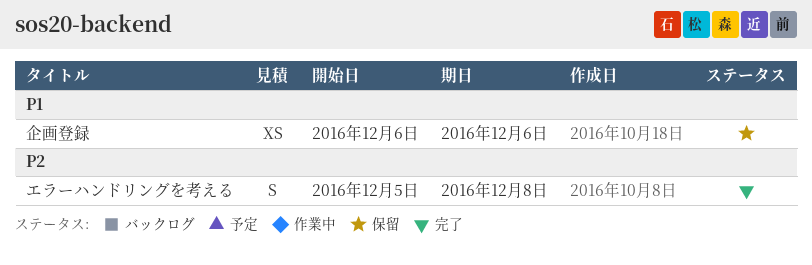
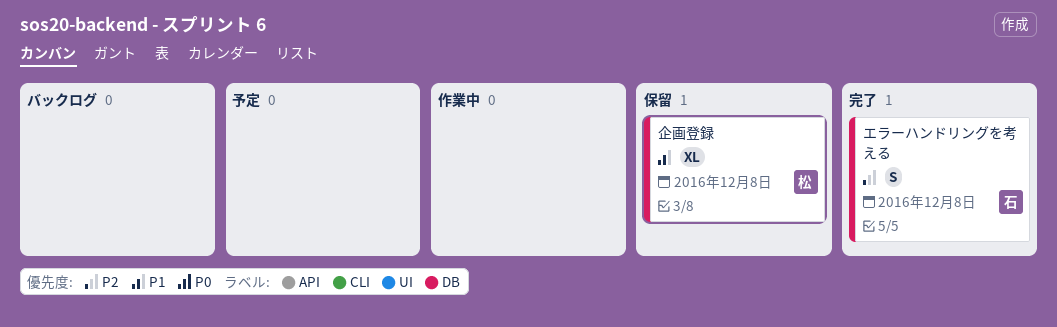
企画登録, estimate: XS -> XL
企画登録, due: Dec 6 -> Dec 8

